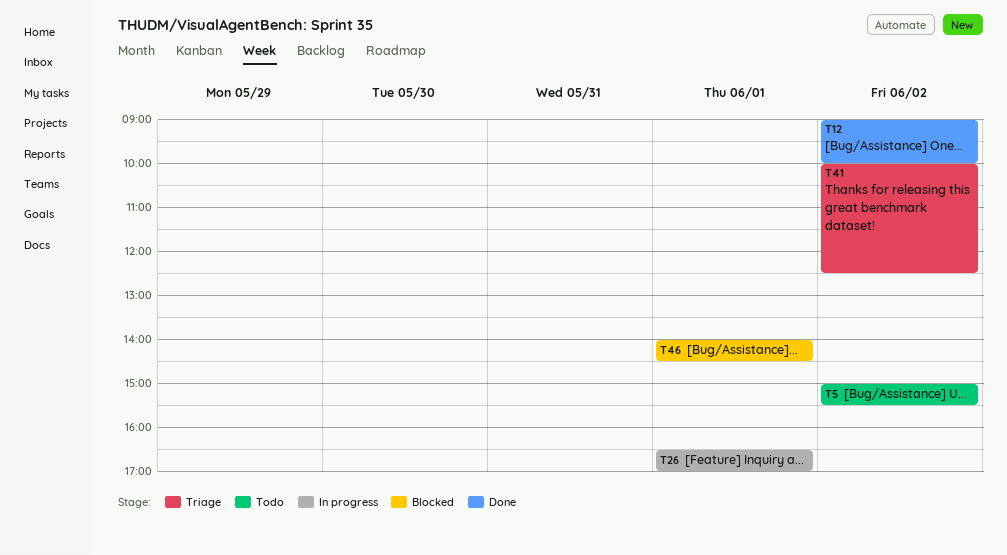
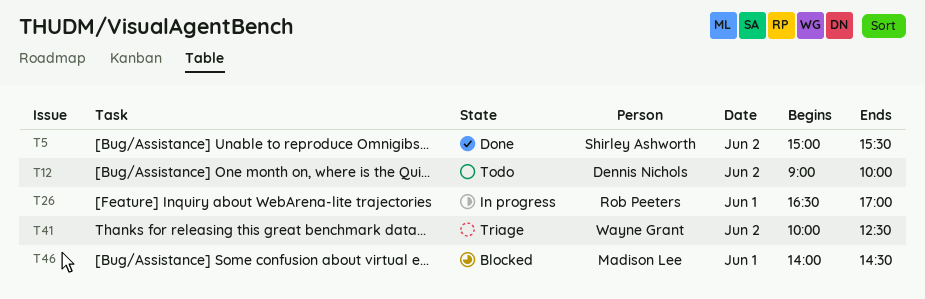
T5, status: Todo -> Done
T12, status: Done -> Todo

